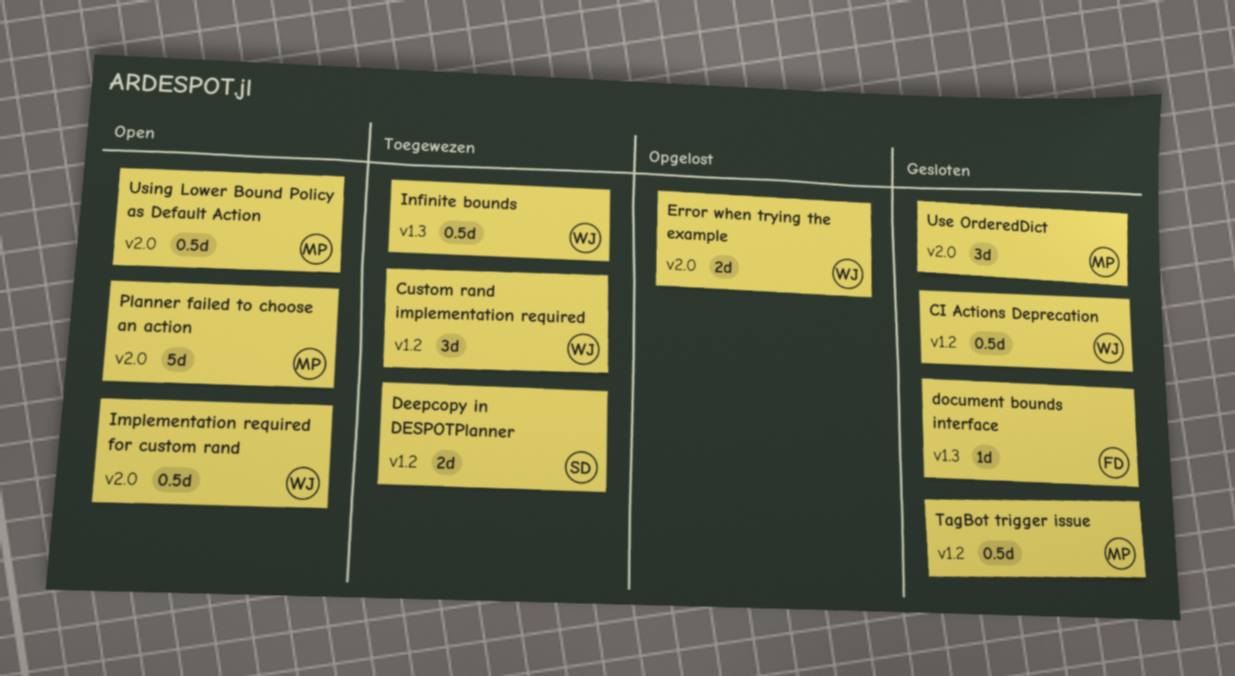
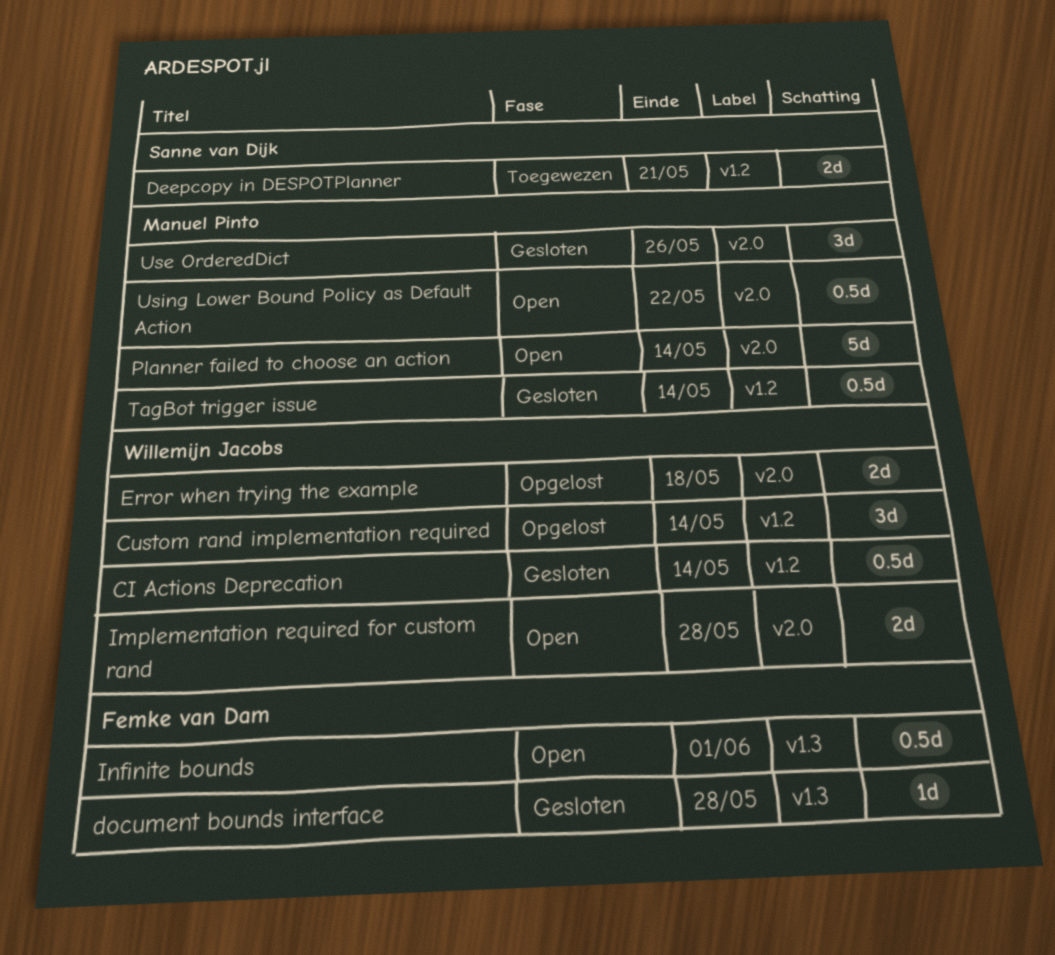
Custom rand implementation required, status: Toegewezen -> Opgelost
Implementation required for custom rand, estimate: 0.5d -> 2d
Infinite bounds, status: Toegewezen -> Open
Infinite bounds, owner: Willemijn Jacobs -> Femke van Dam

